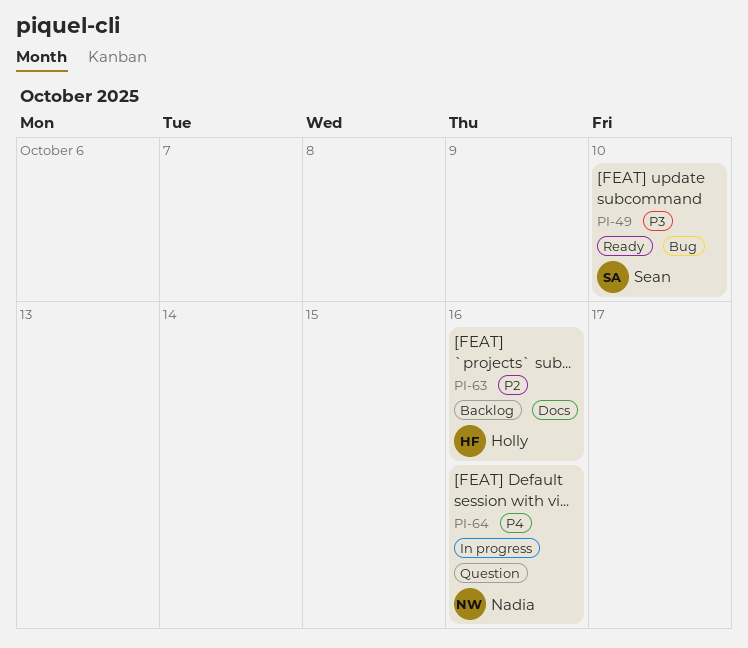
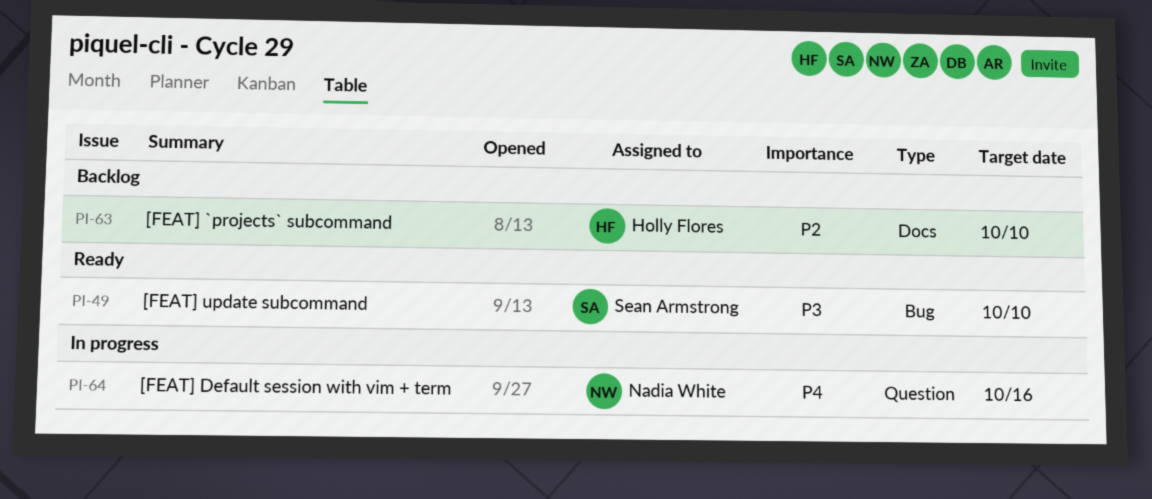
PI-63, due: Oct 16 -> Oct 10

